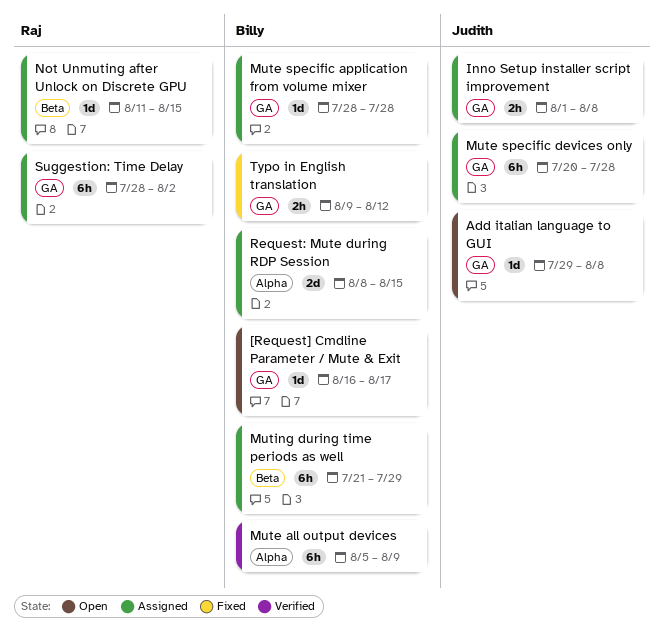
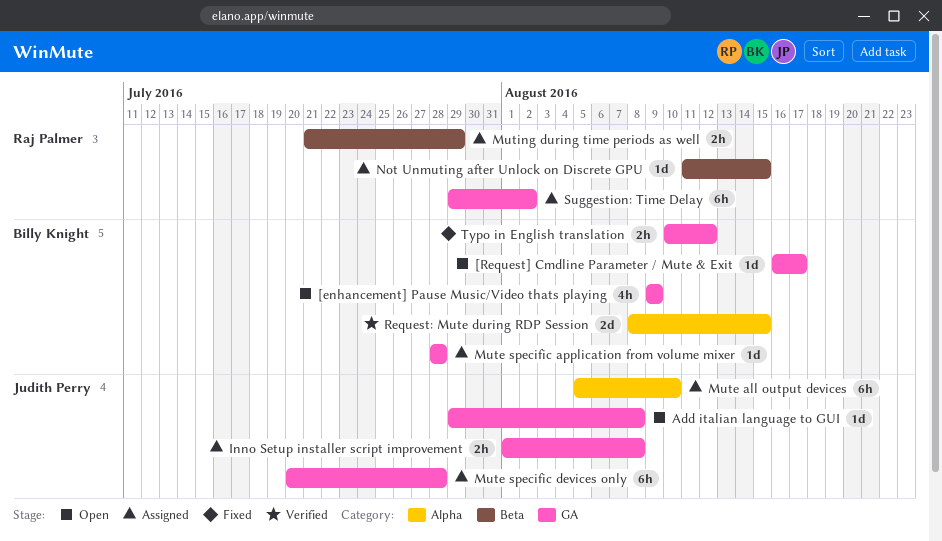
[enhancement] Pause Music/Video thats playing: none -> present
Mute all output devices, status: Verified -> Assigned
Mute all output devices, owner: Billy Knight -> Judith Perry
Mute all output devices, due: Aug 9 -> Aug 10
Muting during time periods as well, owner: Billy Knight -> Raj Palmer
Muting during time periods as well, estimate: 6h -> 2h
Request: Mute during RDP Session, status: Assigned -> Verified
Suggestion: Time Delay, start: Jul 28 -> Jul 29
Typo in English translation, start: Aug 9 -> Aug 10

